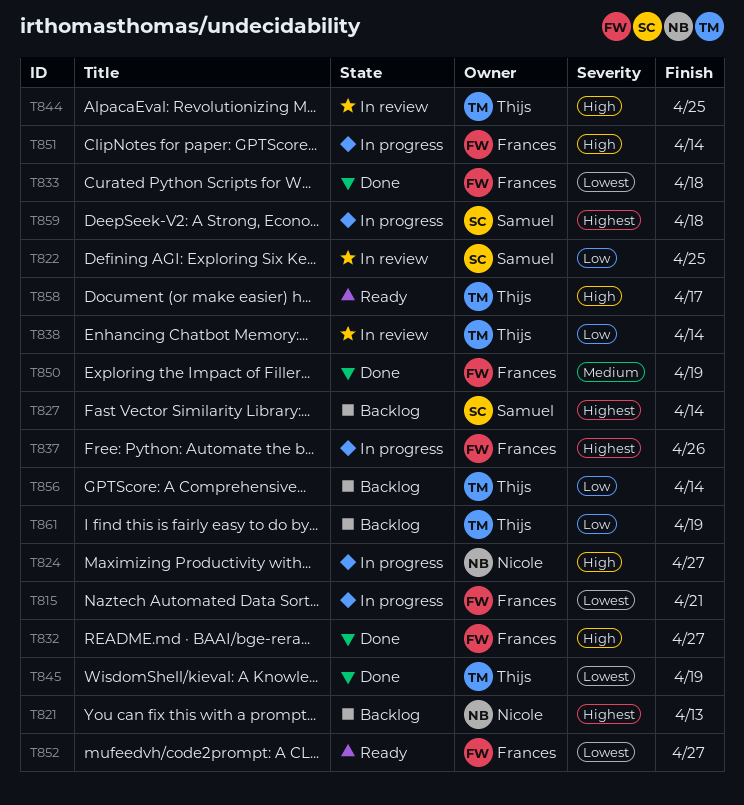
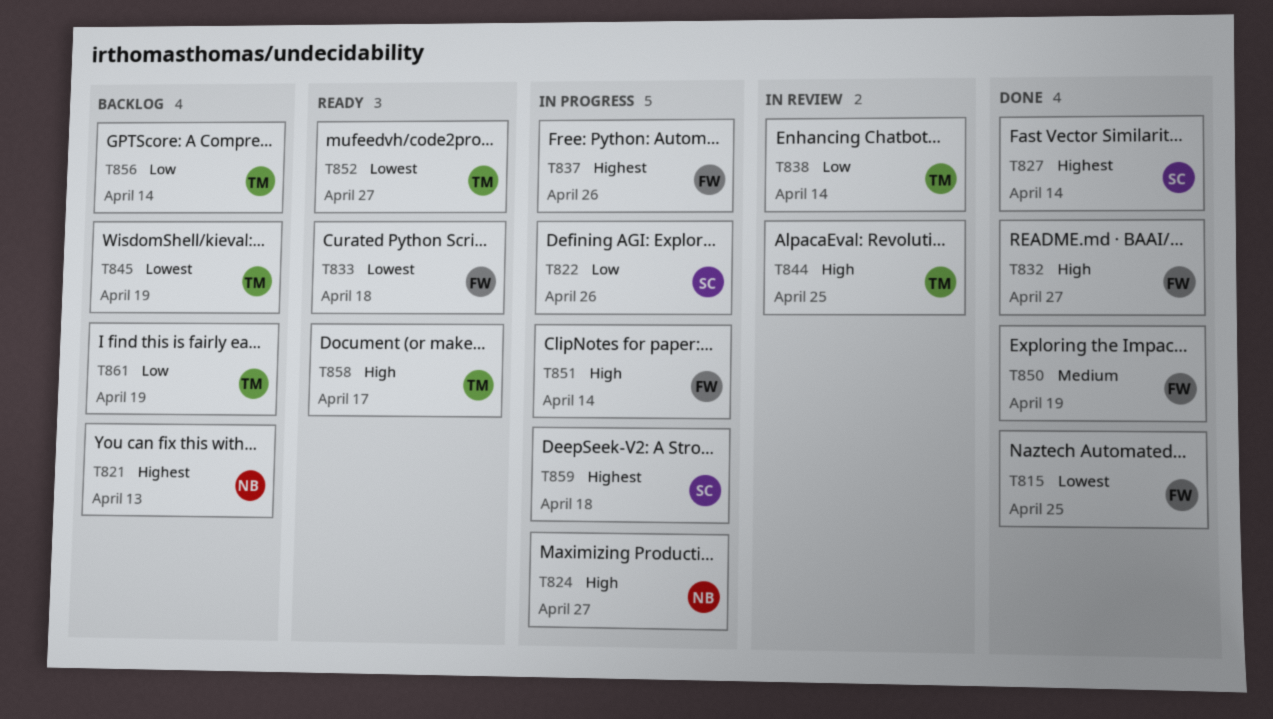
T815, status: In progress -> Done
T815, due: Apr 21 -> Apr 25
T822, status: In review -> In progress
T822, due: Apr 25 -> Apr 26
T827, status: Backlog -> Done
T833, status: Done -> Ready
T845, status: Done -> Backlog
T852, owner: Frances -> Thijs

